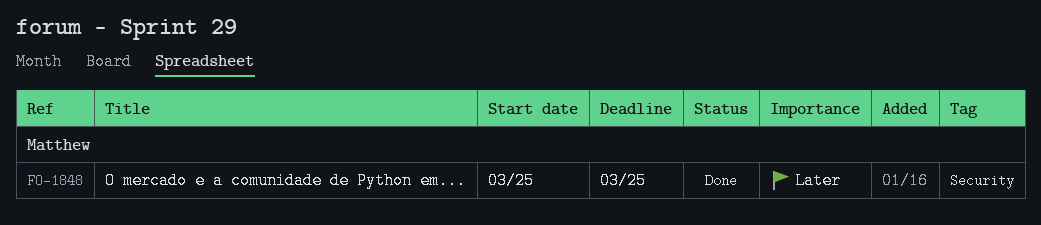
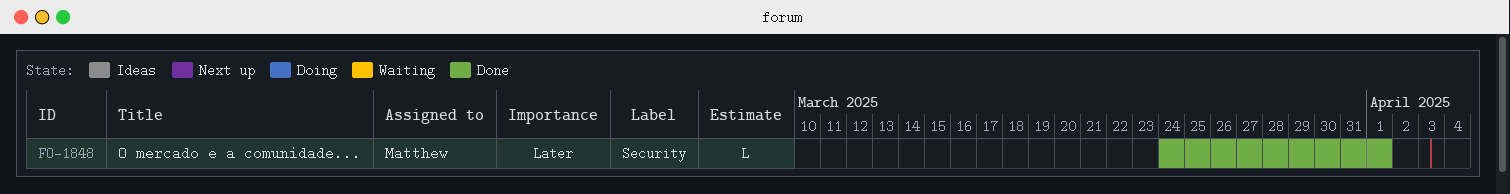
FO-1848, start: Mar 25 -> Mar 24
FO-1848, due: Mar 25 -> Apr 1

